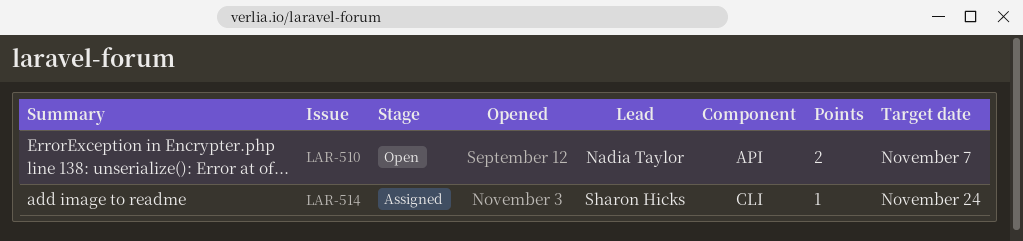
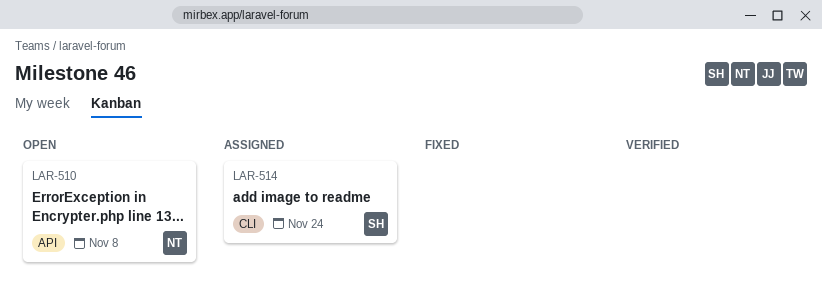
LAR-510, due: Nov 7 -> Nov 8

